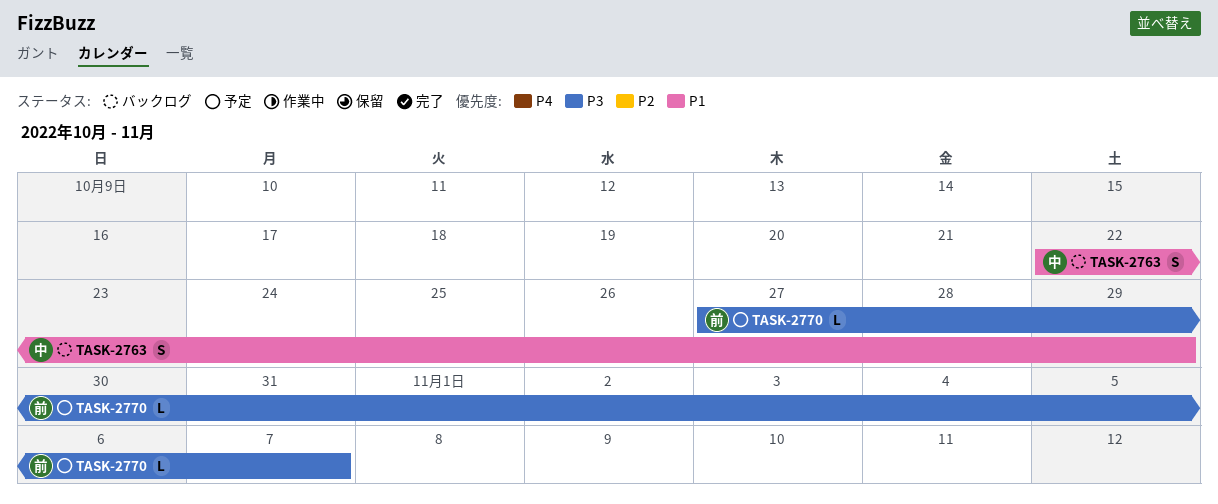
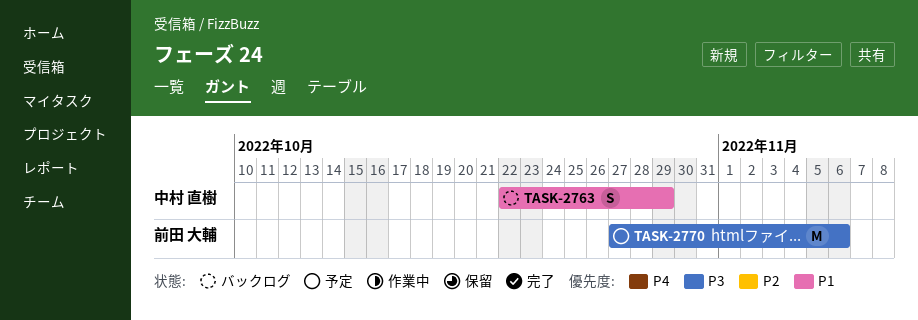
TASK-2770, estimate: L -> M
TASK-2770, due: Nov 7 -> Nov 6

